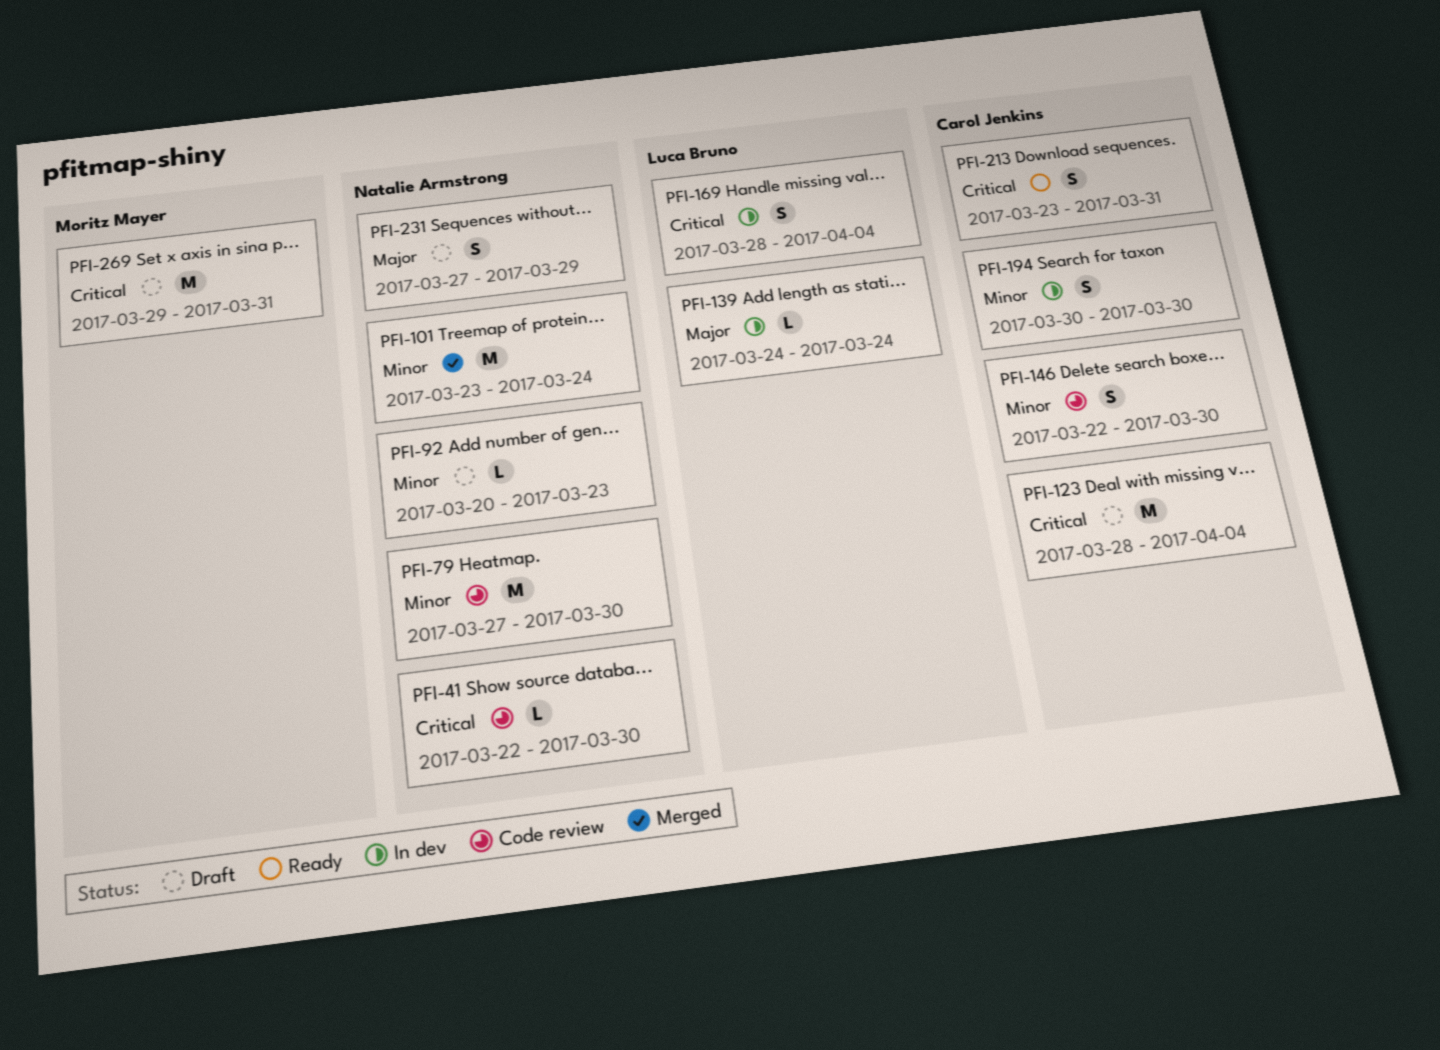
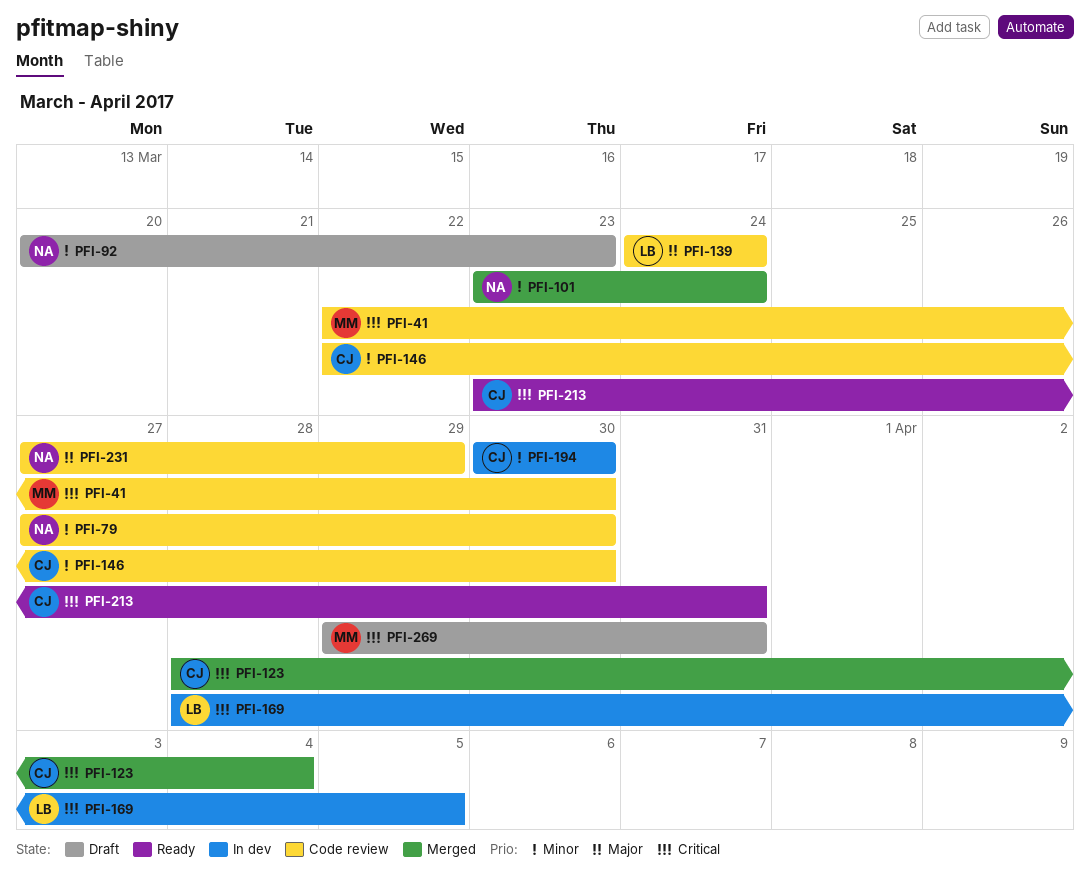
PFI-41, owner: Natalie Armstrong -> Moritz Mayer
PFI-123, status: Draft -> Merged
PFI-139, status: In dev -> Code review
PFI-169, due: Apr 4 -> Apr 5
PFI-231, status: Draft -> Code review

